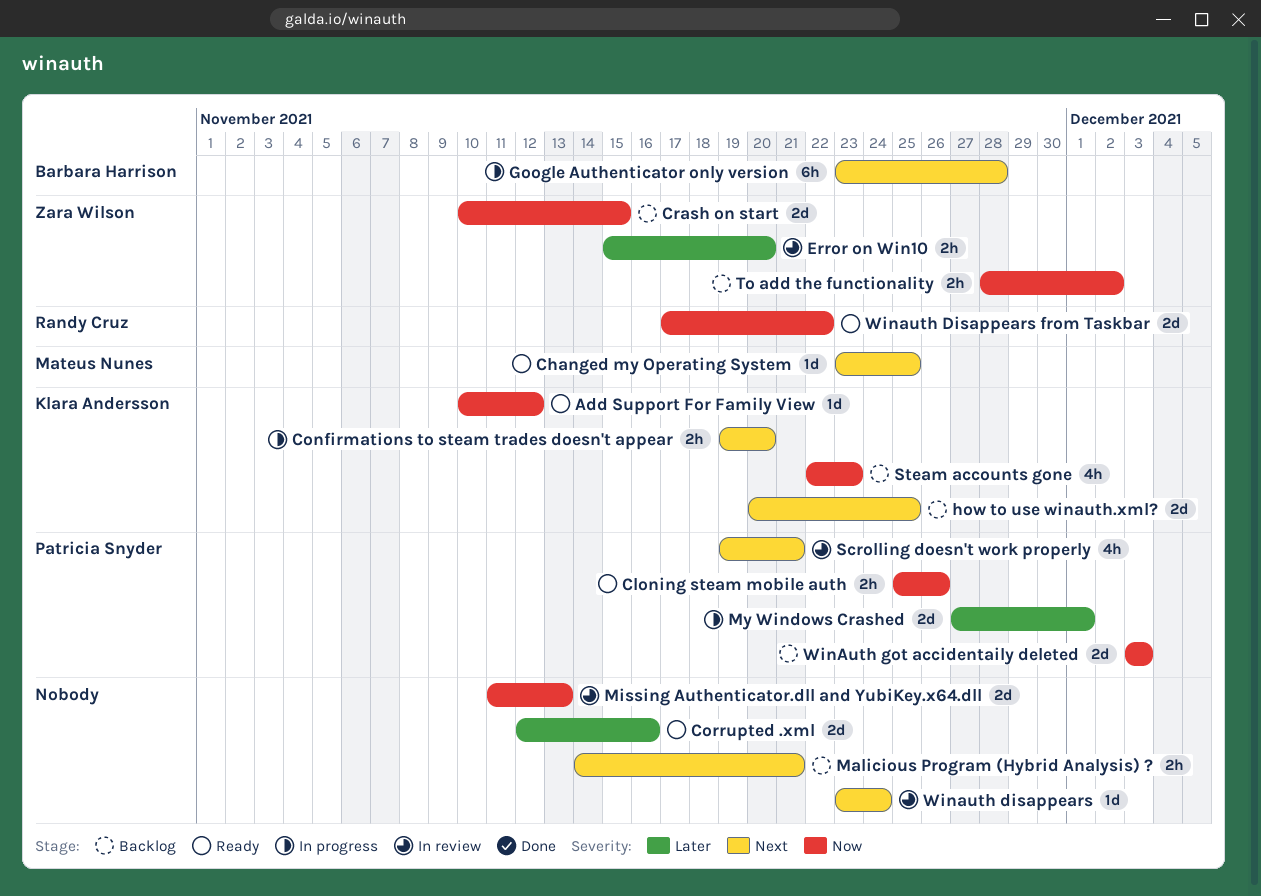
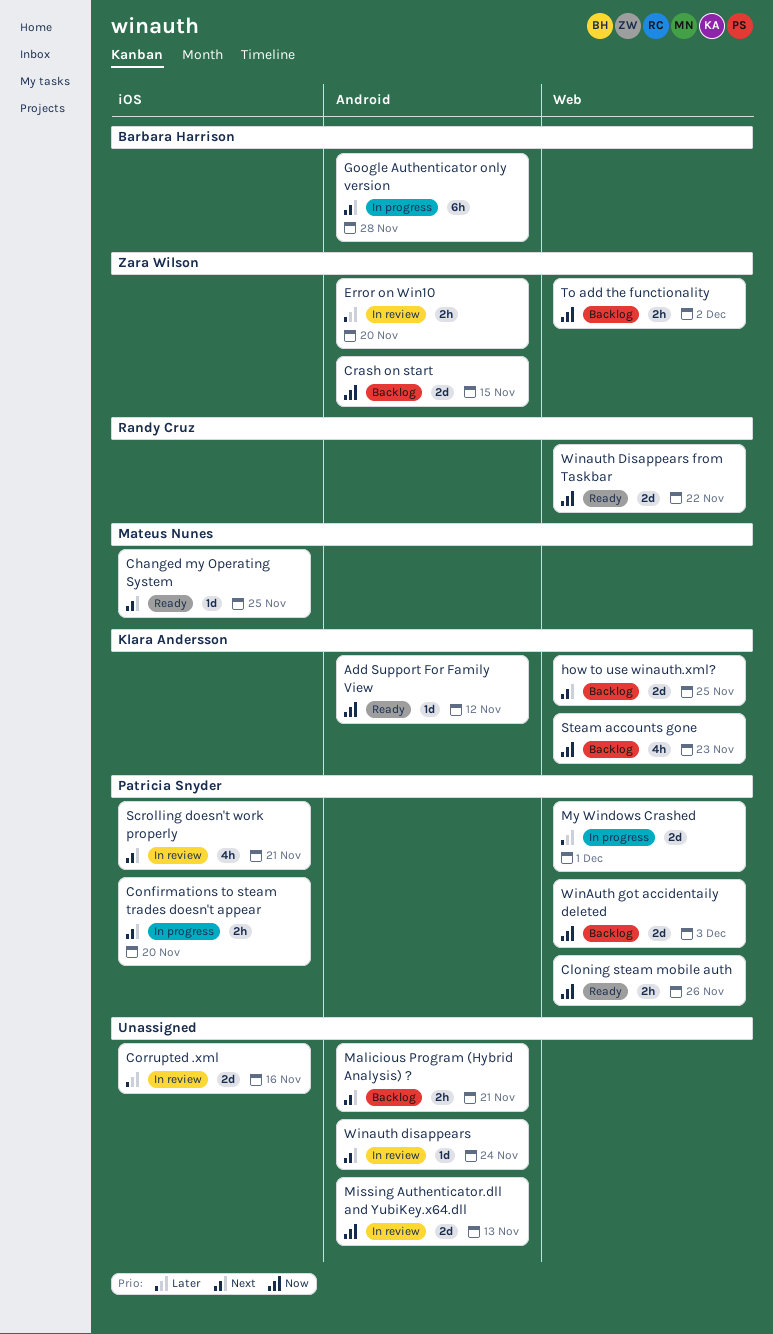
Confirmations to steam trades doesn't appear, owner: Klara Andersson -> Patricia Snyder
Corrupted .xml, status: Ready -> In review

